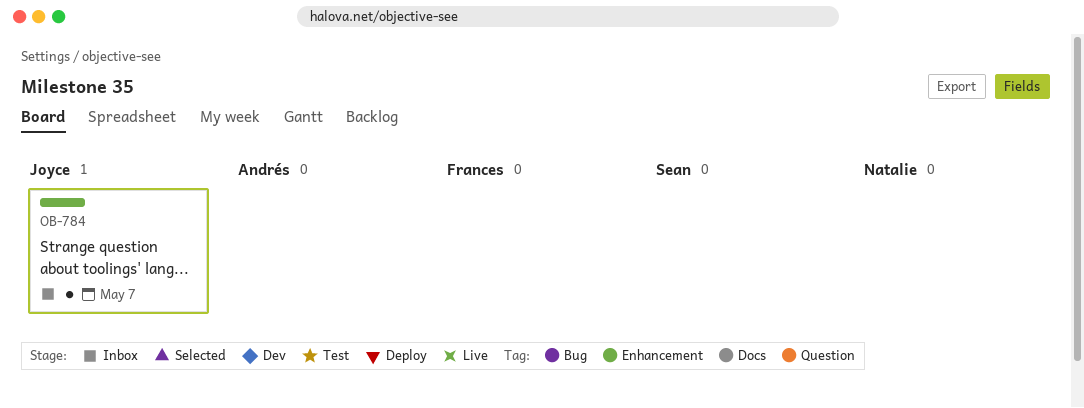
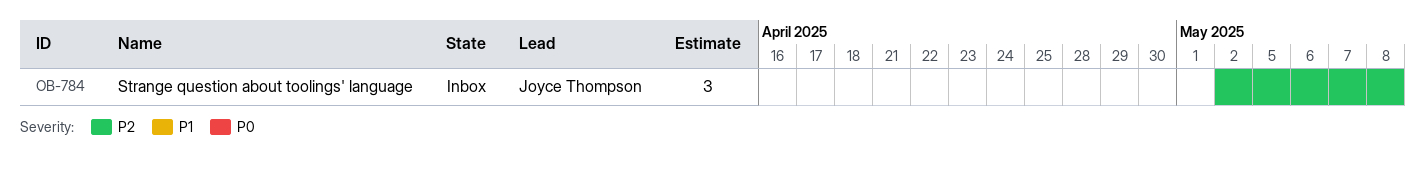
OB-784, estimate: 1 -> 3
OB-784, due: May 7 -> May 8

